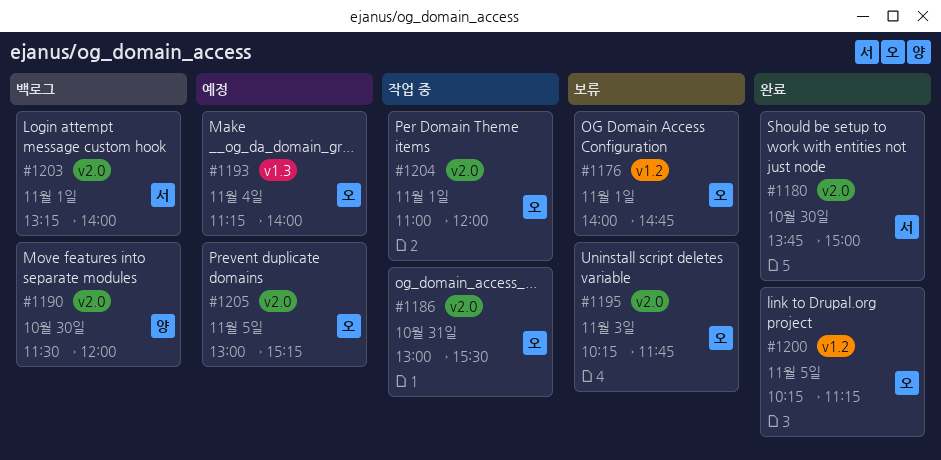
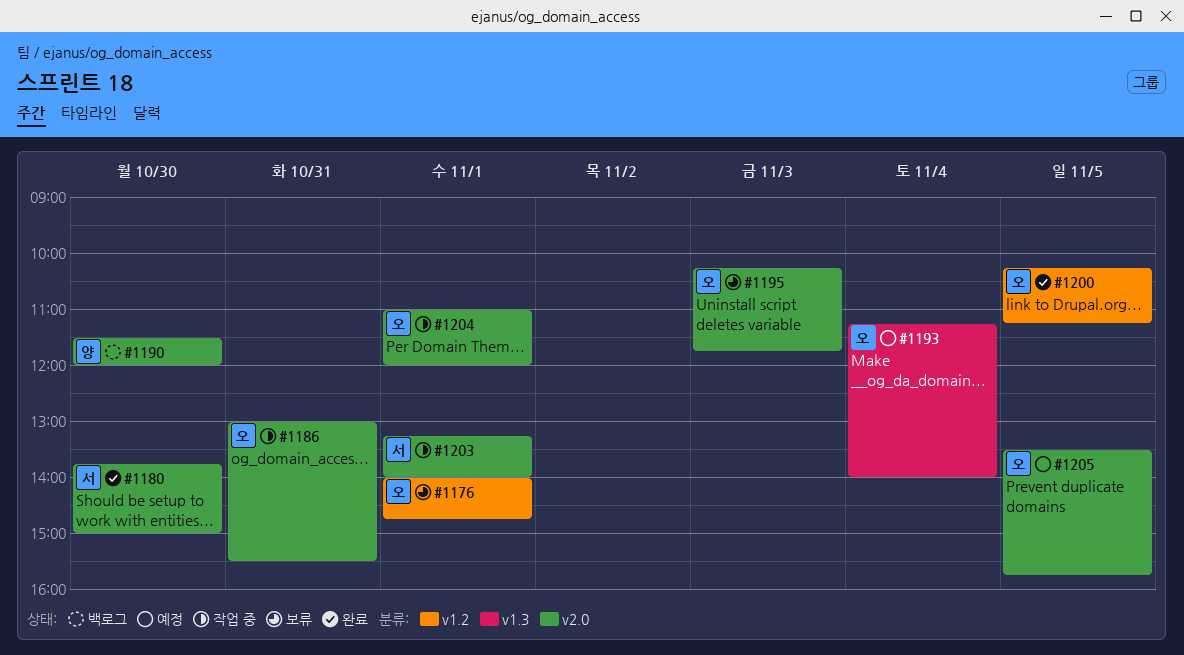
#1203, status: 백로그 -> 작업 중
#1205, begins: 13:00 -> 13:30
#1205, ends: 15:15 -> 15:45

